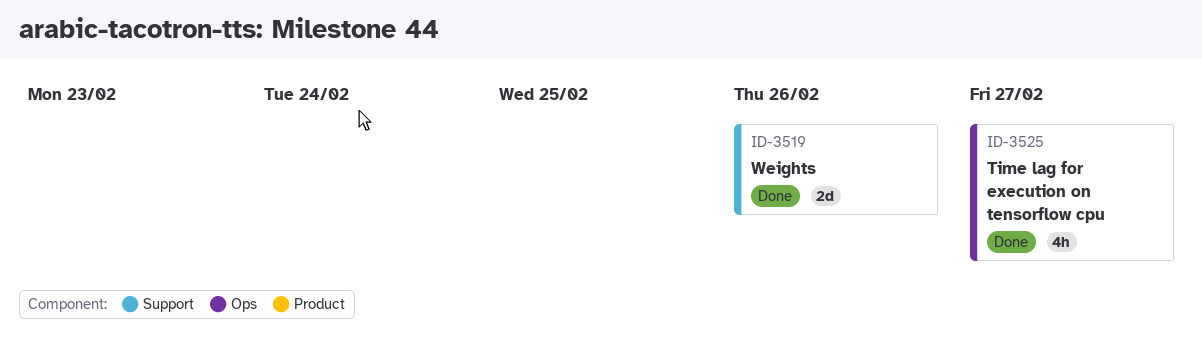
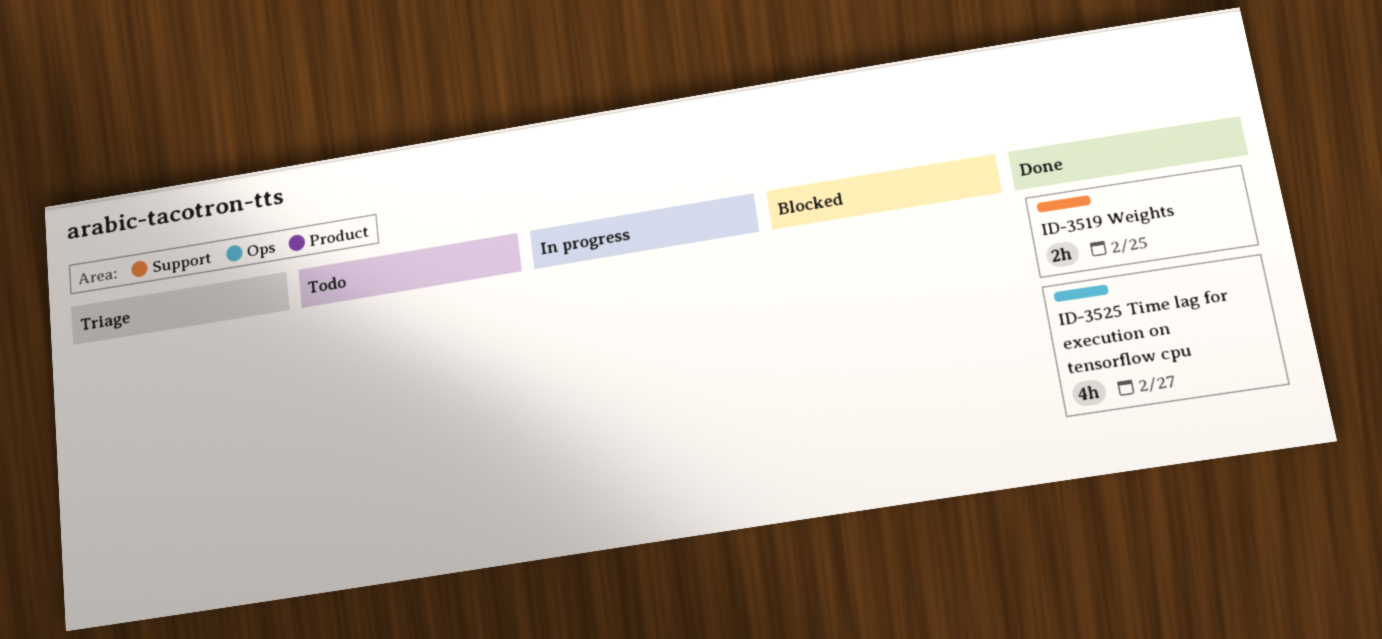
ID-3519, estimate: 2d -> 2h
ID-3519, due: Feb 26 -> Feb 25

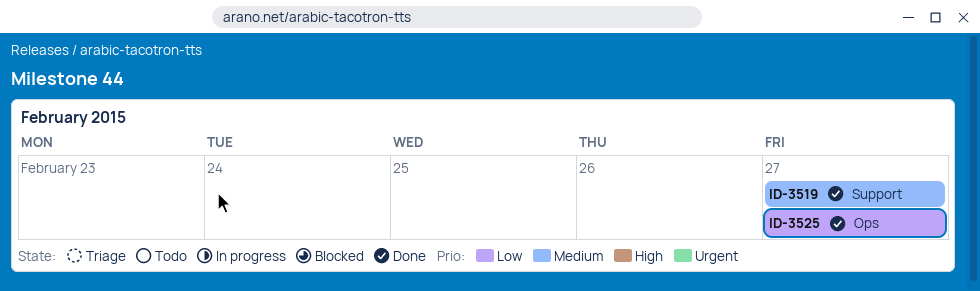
ID-3519, due: Feb 25 -> Feb 27

